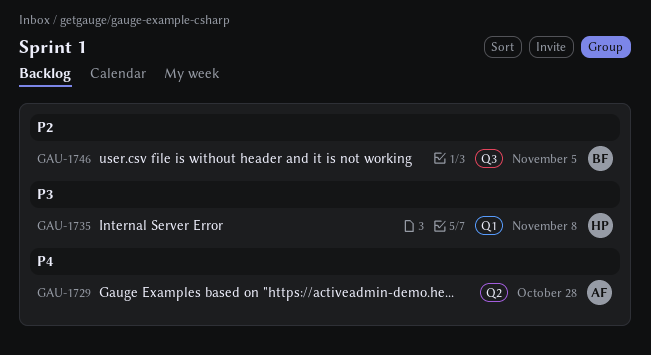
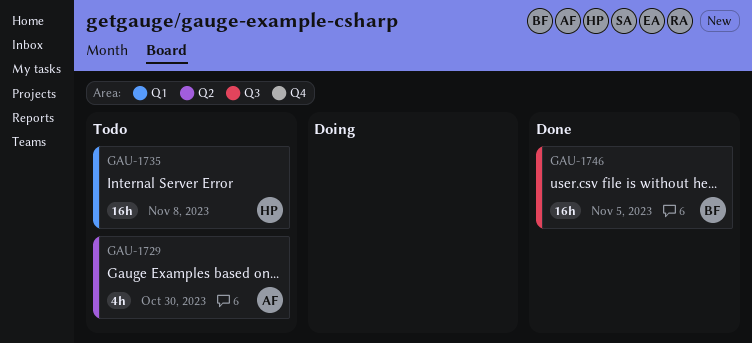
GAU-1729, due: Oct 28 -> Oct 30

